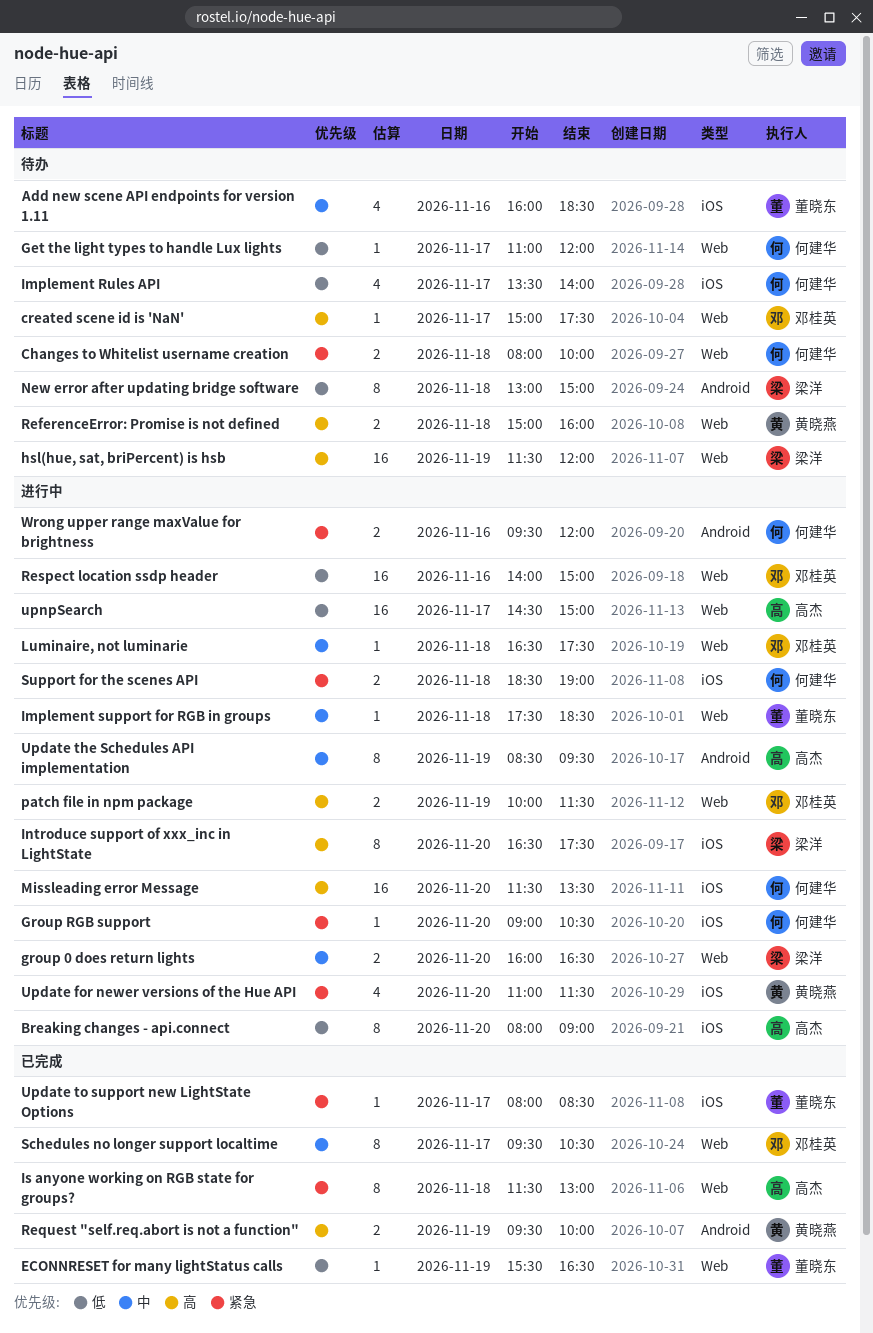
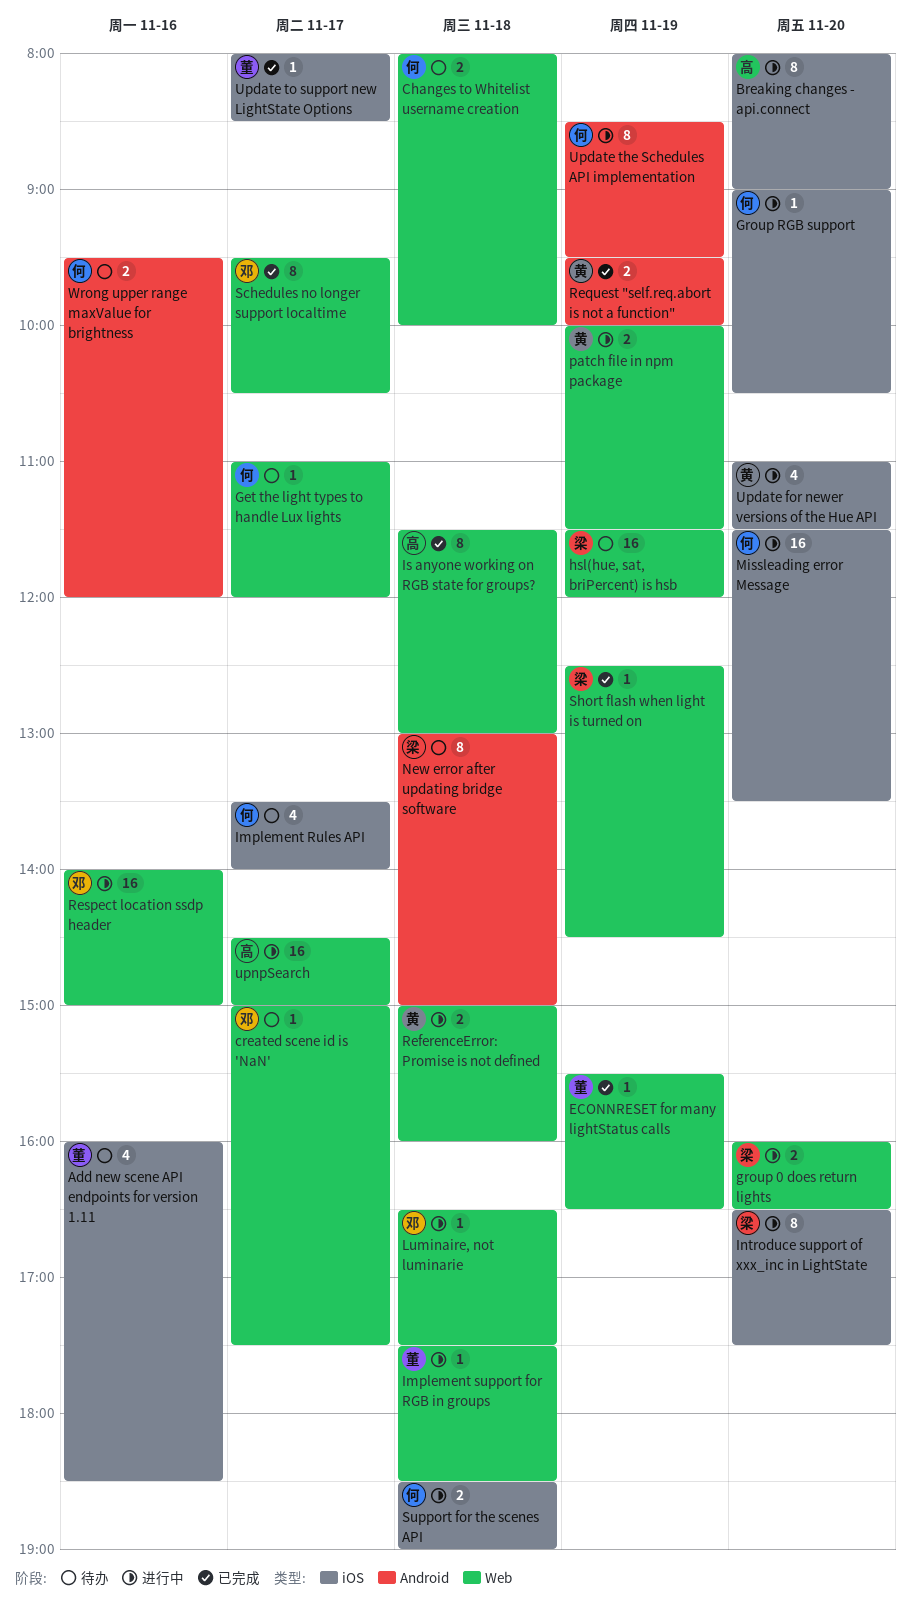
patch file in npm package, owner: 邓桂英 -> 黄晓燕
ReferenceError: Promise is not defined, status: 待办 -> 进行中
Short flash when light is turned on: none -> present
Update the Schedules API implementation, owner: 高杰 -> 何建华
Wrong upper range maxValue for brightness, status: 进行中 -> 待办

